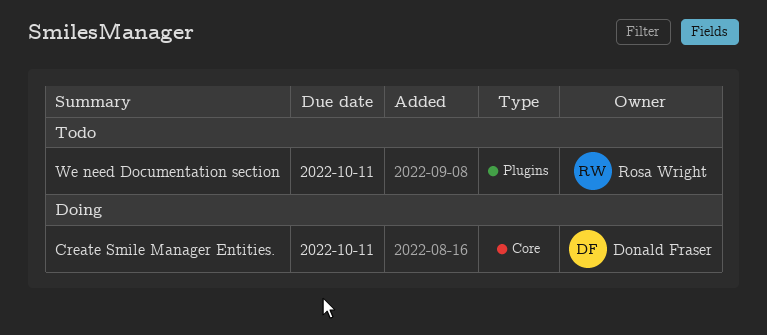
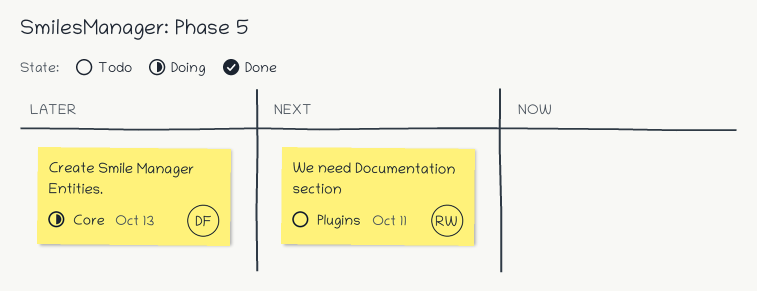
Create Smile Manager Entities., due: Oct 11 -> Oct 13

